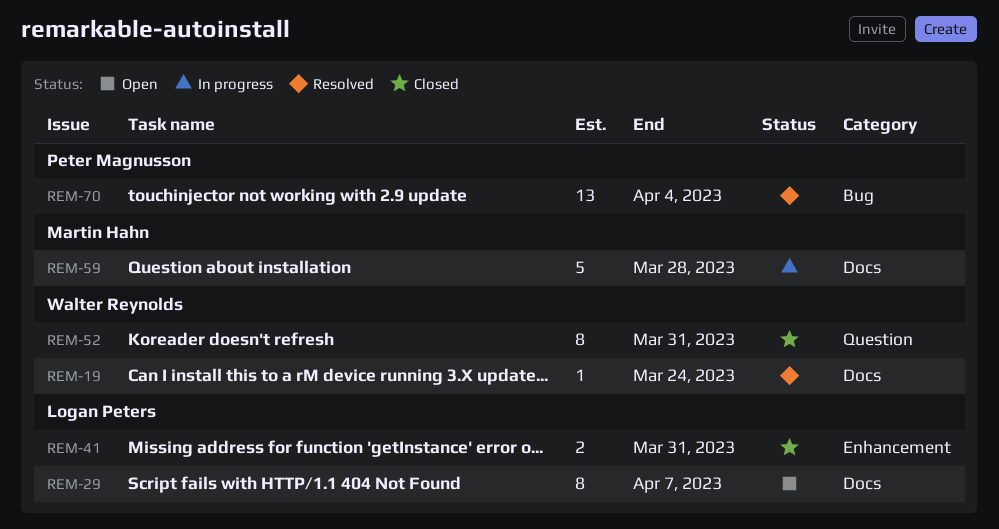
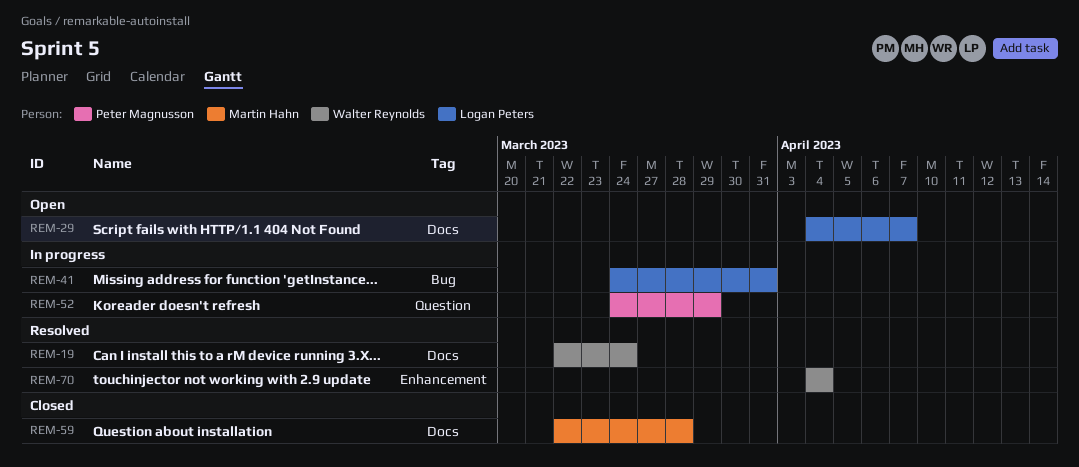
REM-41, status: Closed -> In progress
REM-41, label: Enhancement -> Bug
REM-52, status: Closed -> In progress
REM-52, owner: Walter Reynolds -> Peter Magnusson
REM-52, due: Mar 31 -> Mar 29
REM-59, status: In progress -> Closed
REM-70, owner: Peter Magnusson -> Walter Reynolds
REM-70, label: Bug -> Enhancement

